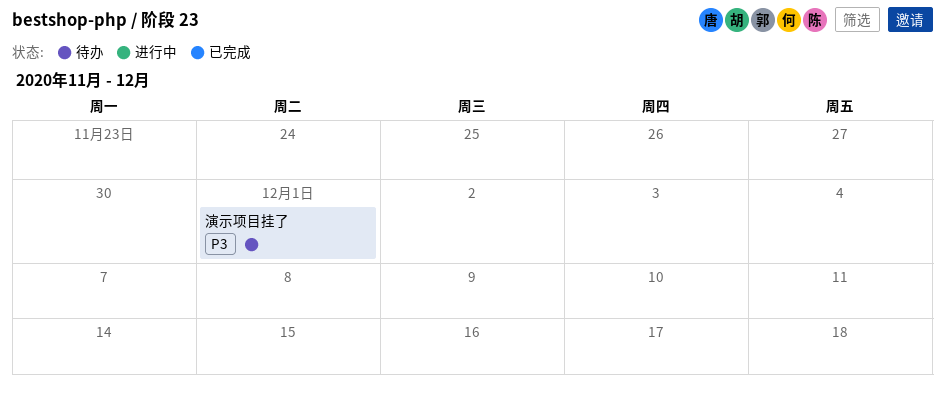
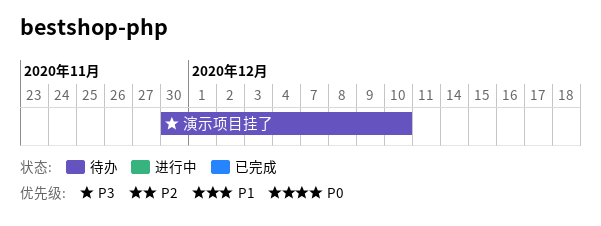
演示项目挂了, due: Dec 1 -> Dec 10

